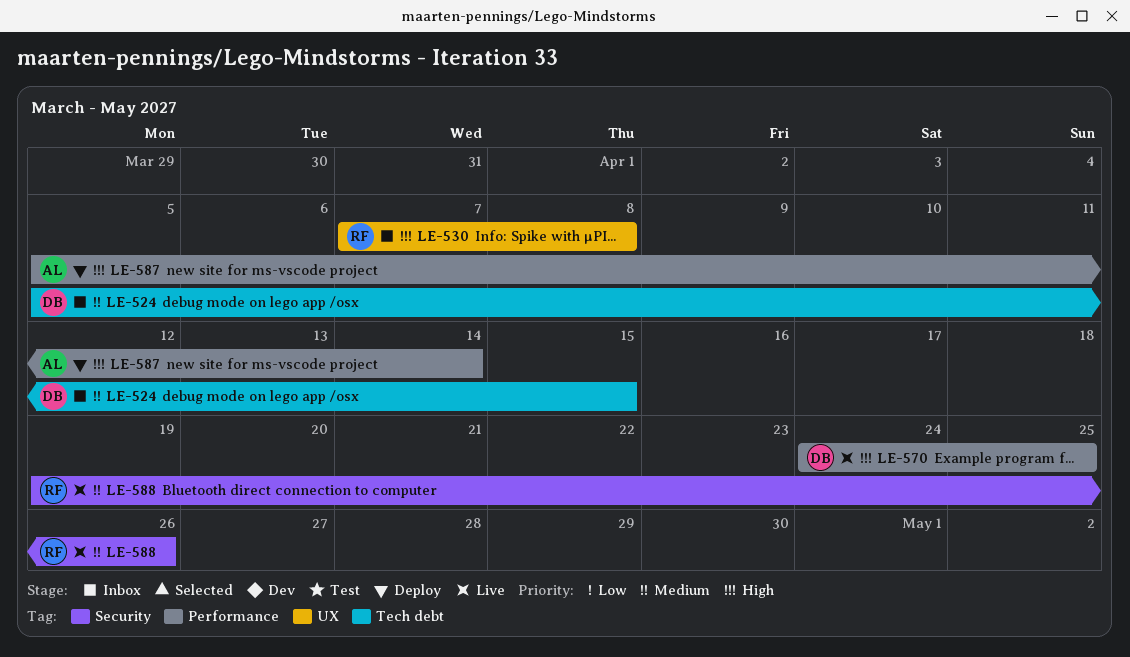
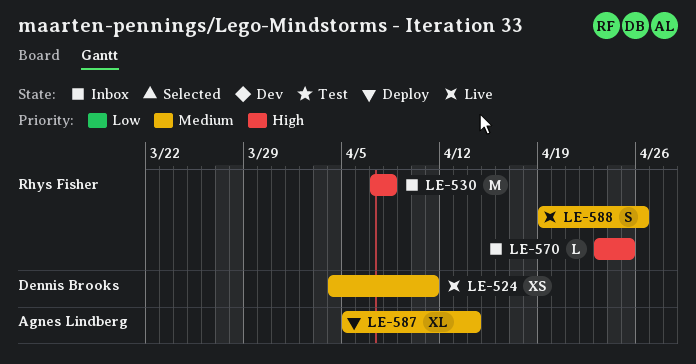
LE-524, status: Inbox -> Live
LE-524, start: Apr 5 -> Apr 4
LE-524, due: Apr 15 -> Apr 11
LE-570, status: Live -> Inbox
LE-570, owner: Dennis Brooks -> Rhys Fisher
LE-570, start: Apr 24 -> Apr 23
LE-587, priority: High -> Medium

